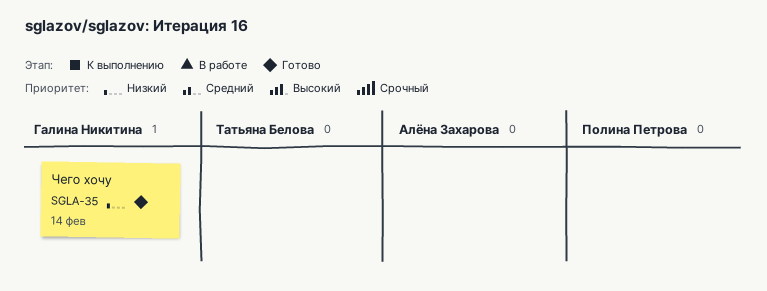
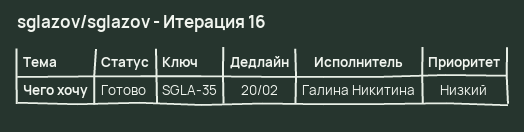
SGLA-35, due: Feb 14 -> Feb 20

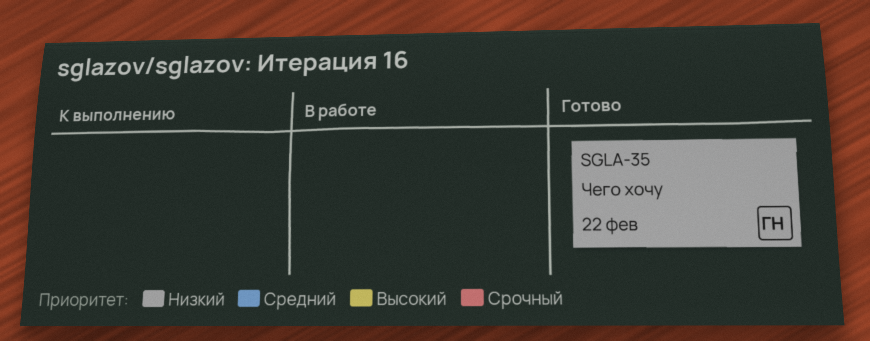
SGLA-35, due: Feb 20 -> Feb 22

